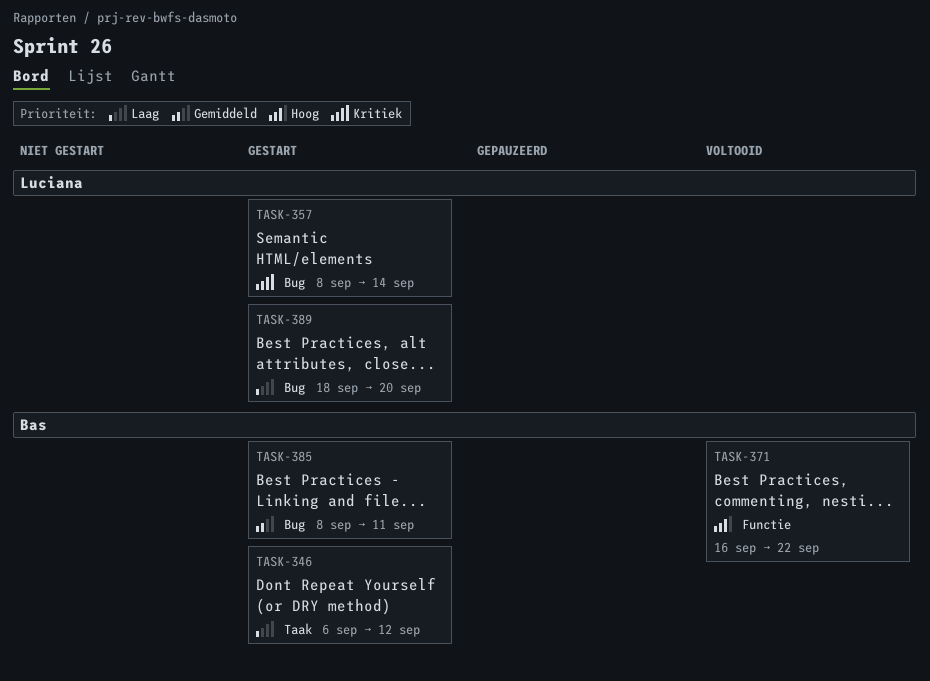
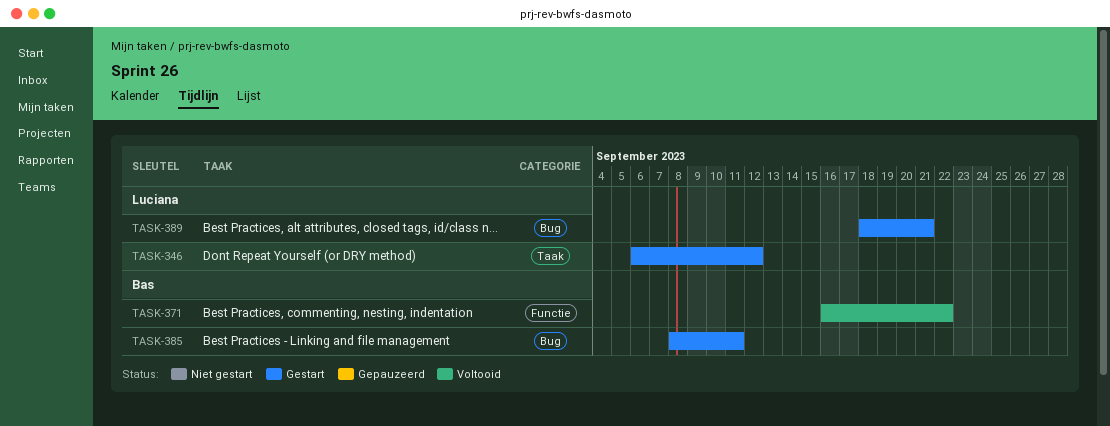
TASK-346, owner: Bas -> Luciana
TASK-357: present -> none
TASK-389, due: Sep 20 -> Sep 21

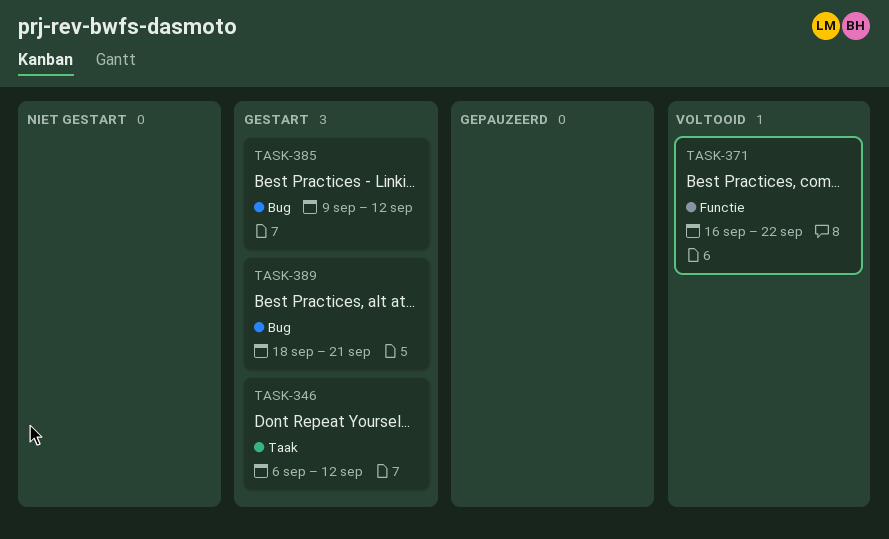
TASK-385, start: Sep 8 -> Sep 9
TASK-385, due: Sep 11 -> Sep 12

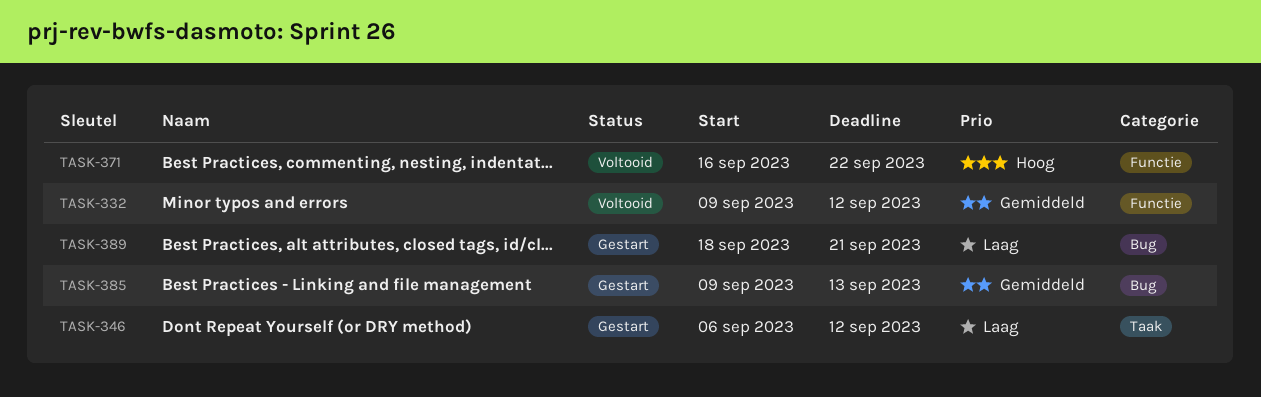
TASK-332: none -> present
TASK-385, due: Sep 12 -> Sep 13

